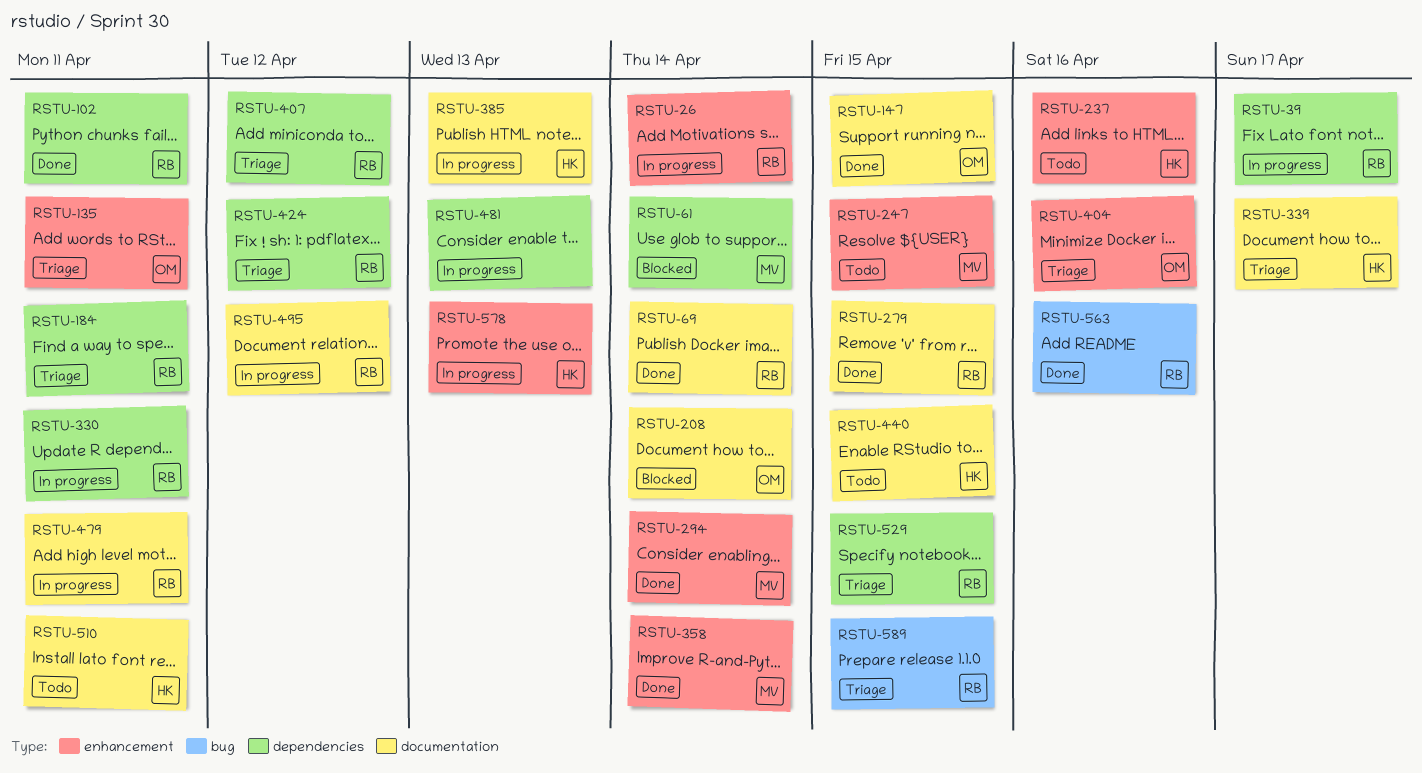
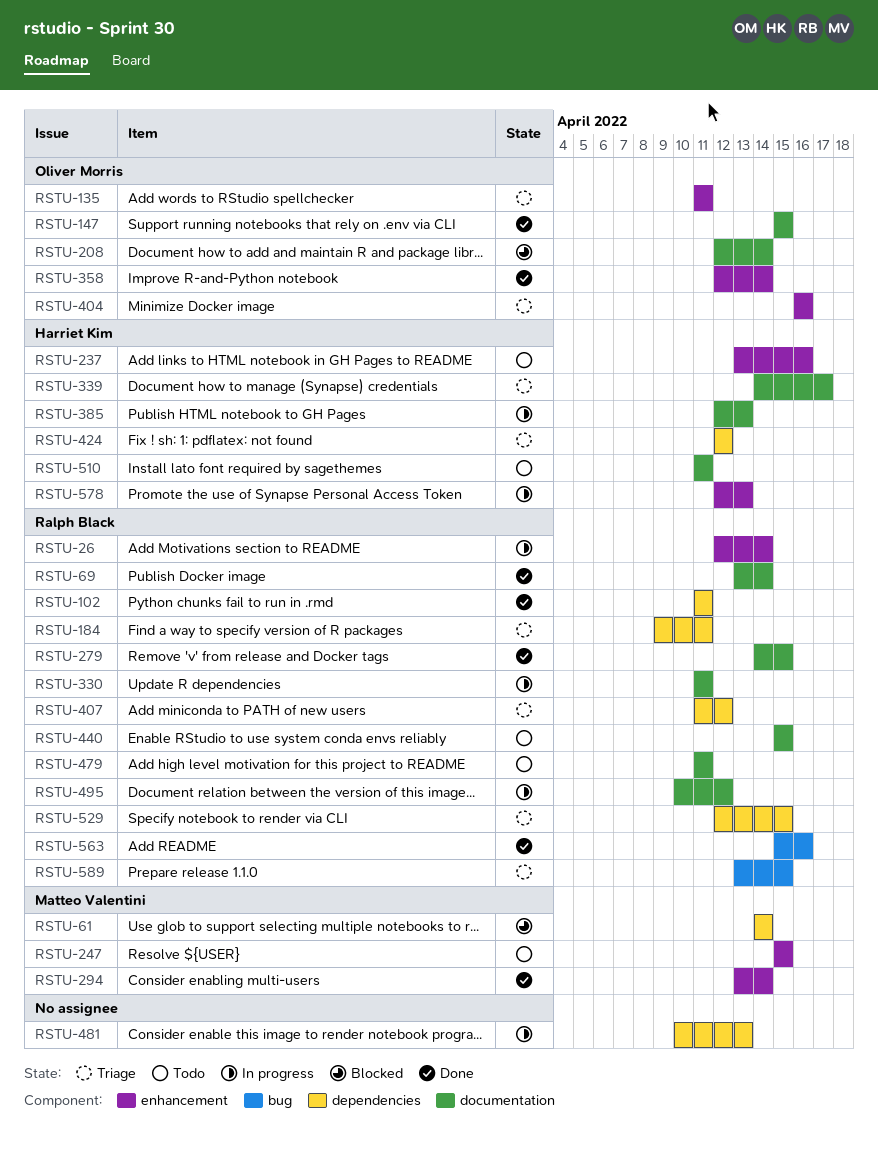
RSTU-39: present -> none
RSTU-330, label: dependencies -> documentation
RSTU-358, owner: Matteo Valentini -> Oliver Morris
RSTU-424, owner: Ralph Black -> Harriet Kim
RSTU-440, owner: Harriet Kim -> Ralph Black
RSTU-479, status: In progress -> Todo

